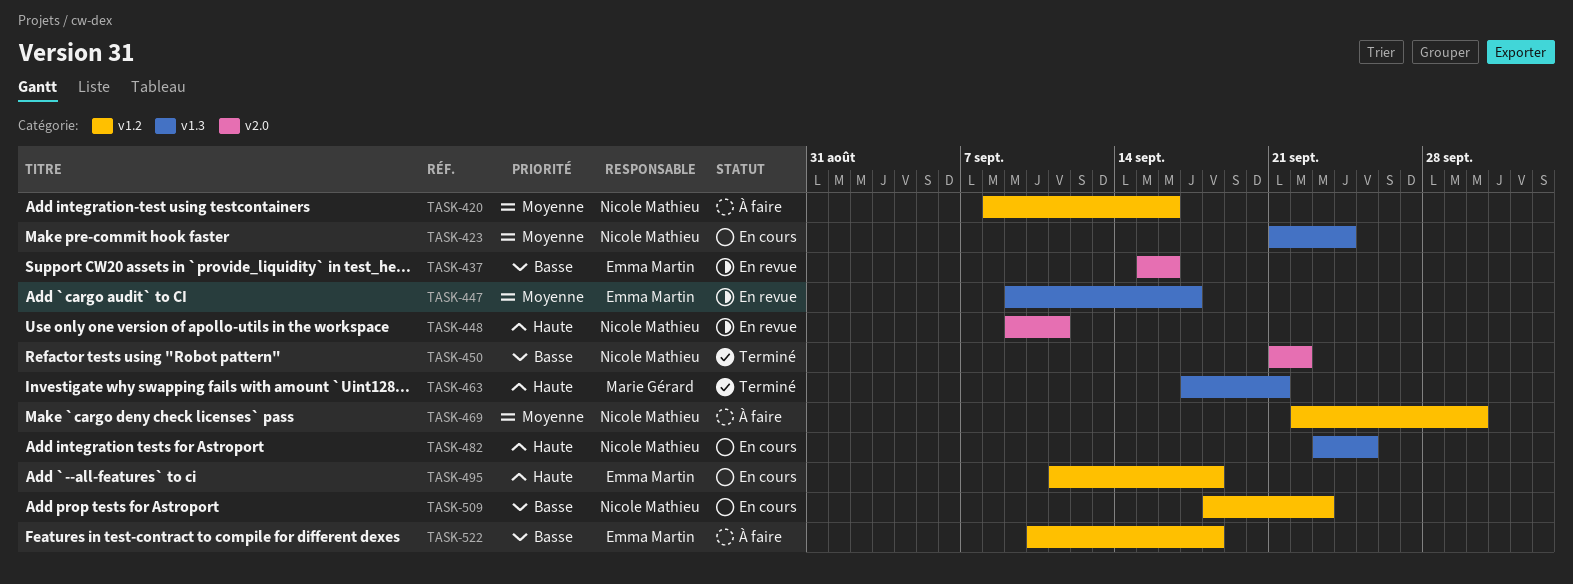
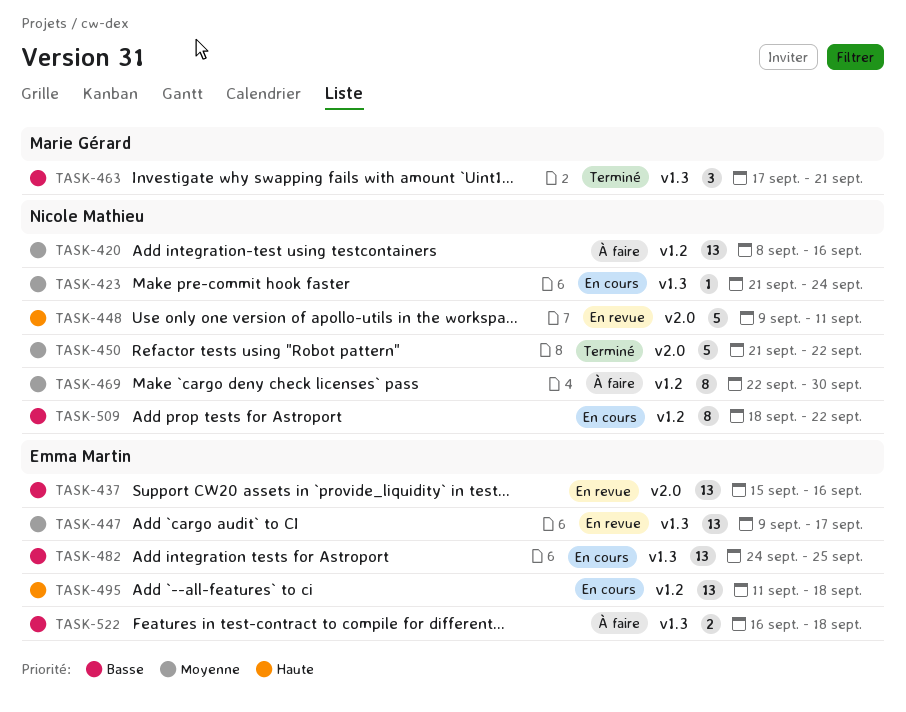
TASK-450, priority: Basse -> Moyenne
TASK-463, priority: Haute -> Basse
TASK-482, owner: Nicole Mathieu -> Emma Martin
TASK-482, priority: Haute -> Basse
TASK-482, start: Sep 23 -> Sep 24
TASK-509, due: Sep 23 -> Sep 22
TASK-522, label: v1.2 -> v1.3
TASK-522, start: Sep 10 -> Sep 16

